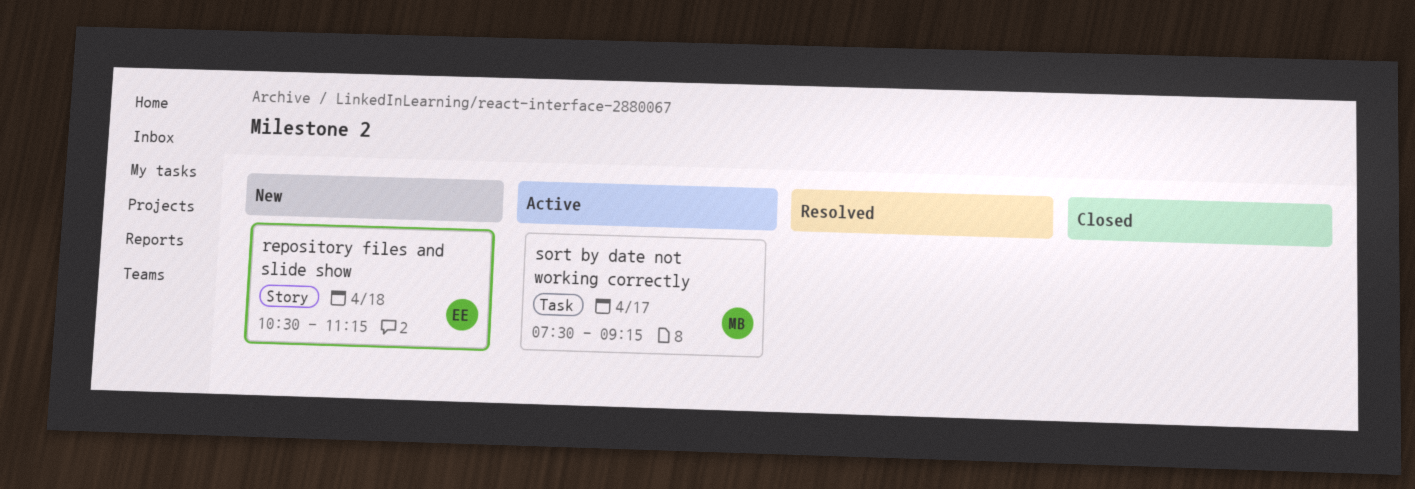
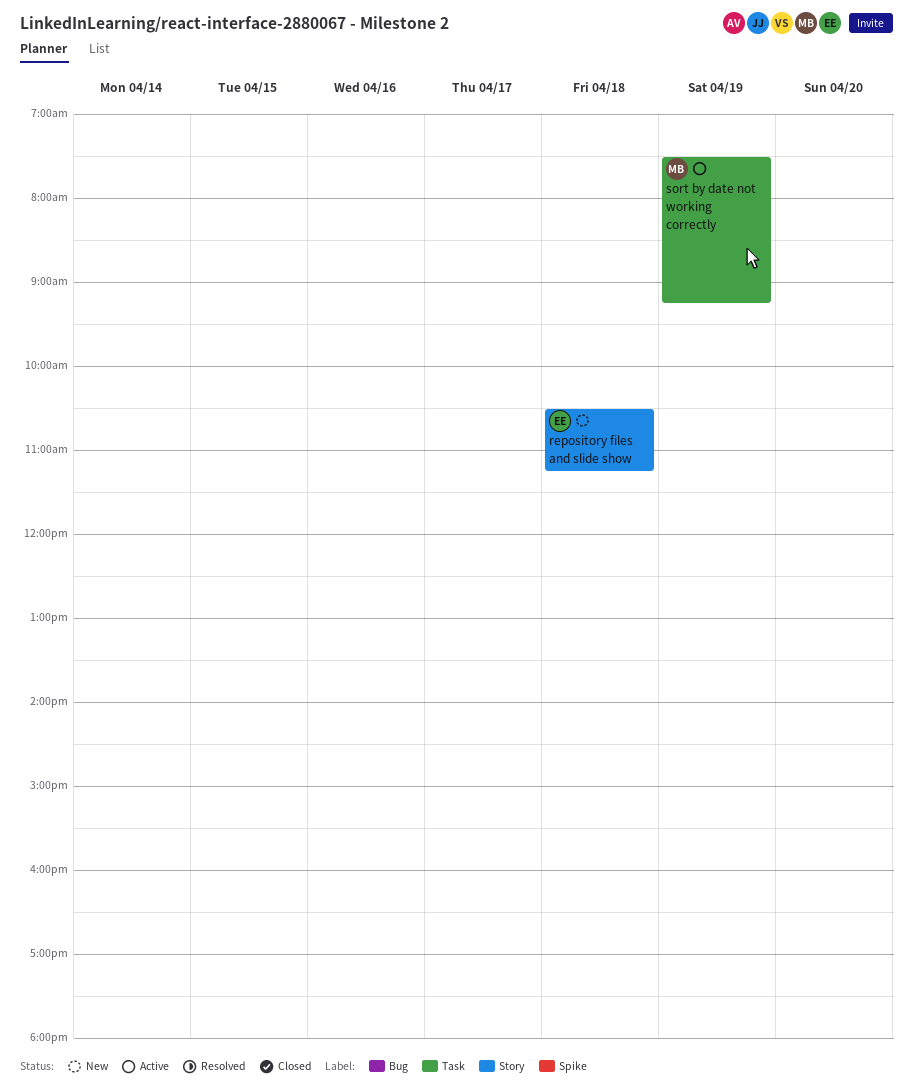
sort by date not working correctly, day: Apr 17 -> Apr 19

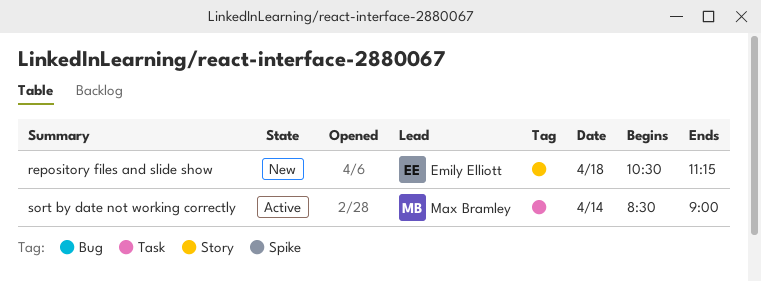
sort by date not working correctly, day: Apr 19 -> Apr 14
sort by date not working correctly, begins: 07:30 -> 08:30
sort by date not working correctly, ends: 09:15 -> 09:00

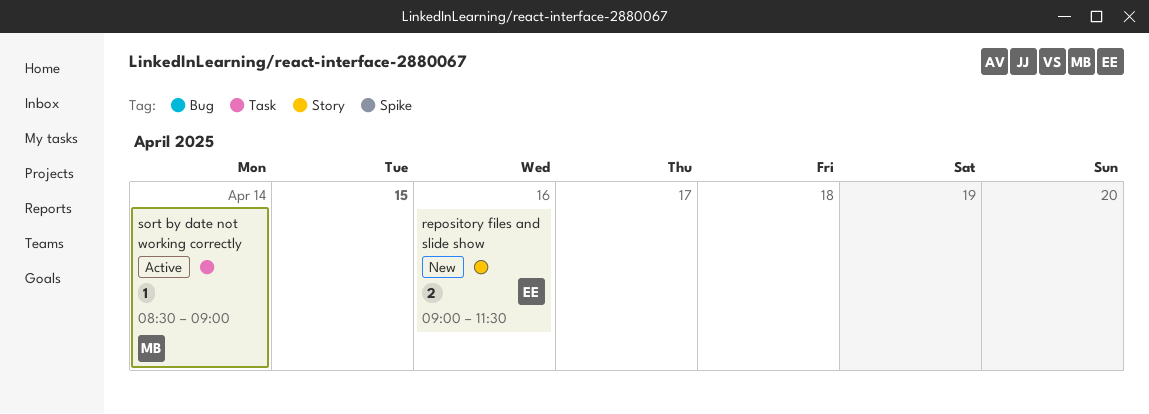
repository files and slide show, day: Apr 18 -> Apr 16
repository files and slide show, begins: 10:30 -> 09:00
repository files and slide show, ends: 11:15 -> 11:30

